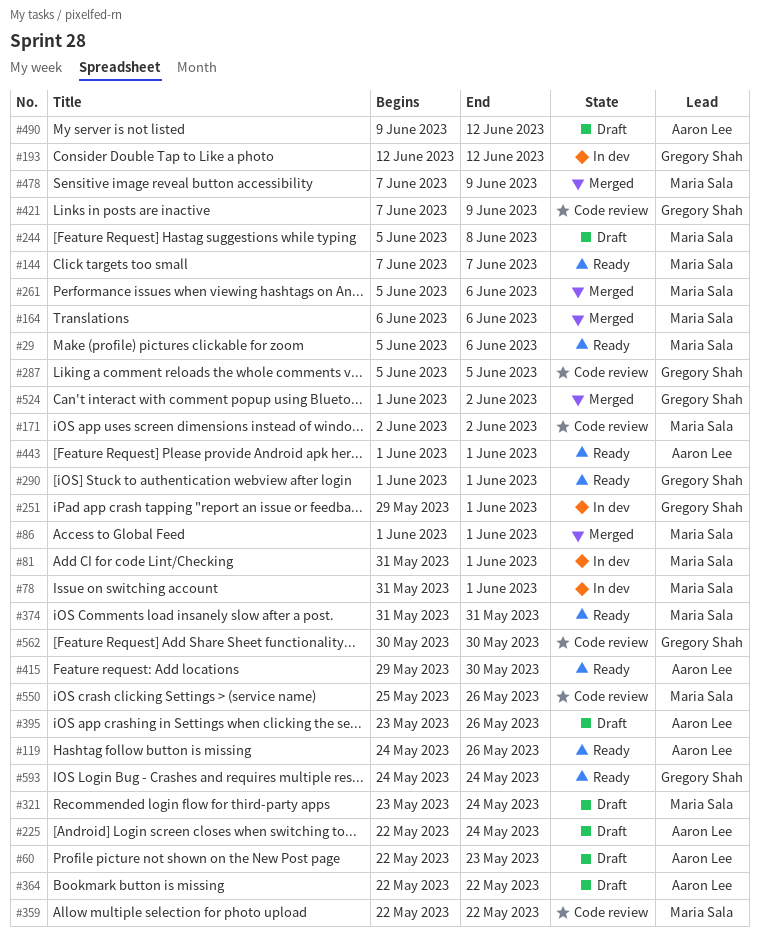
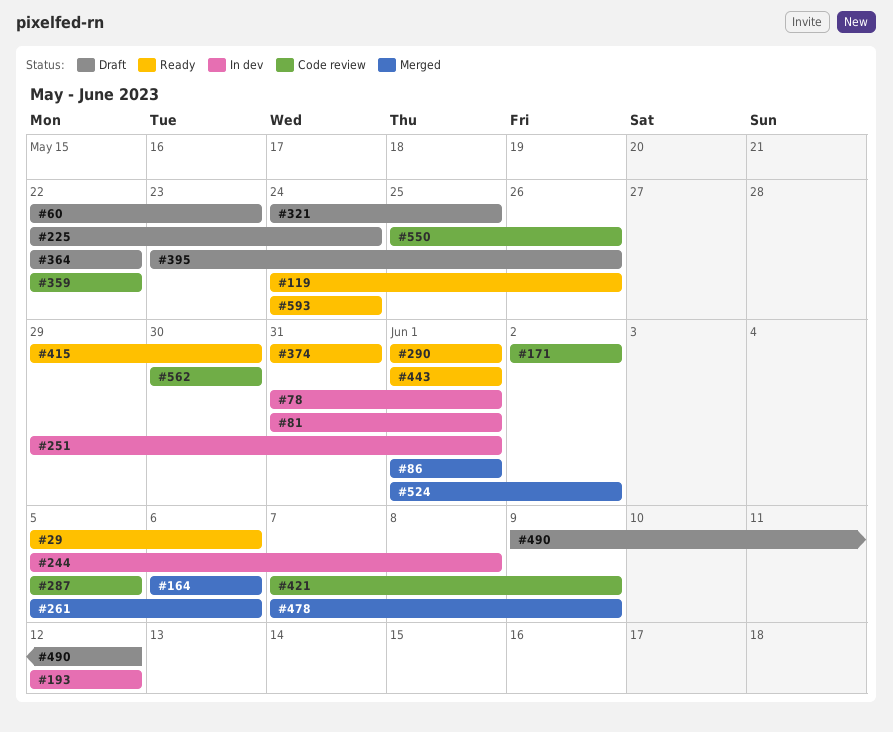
#144: present -> none
#244, status: Draft -> In dev
#321, start: May 23 -> May 24
#321, due: May 24 -> May 25

